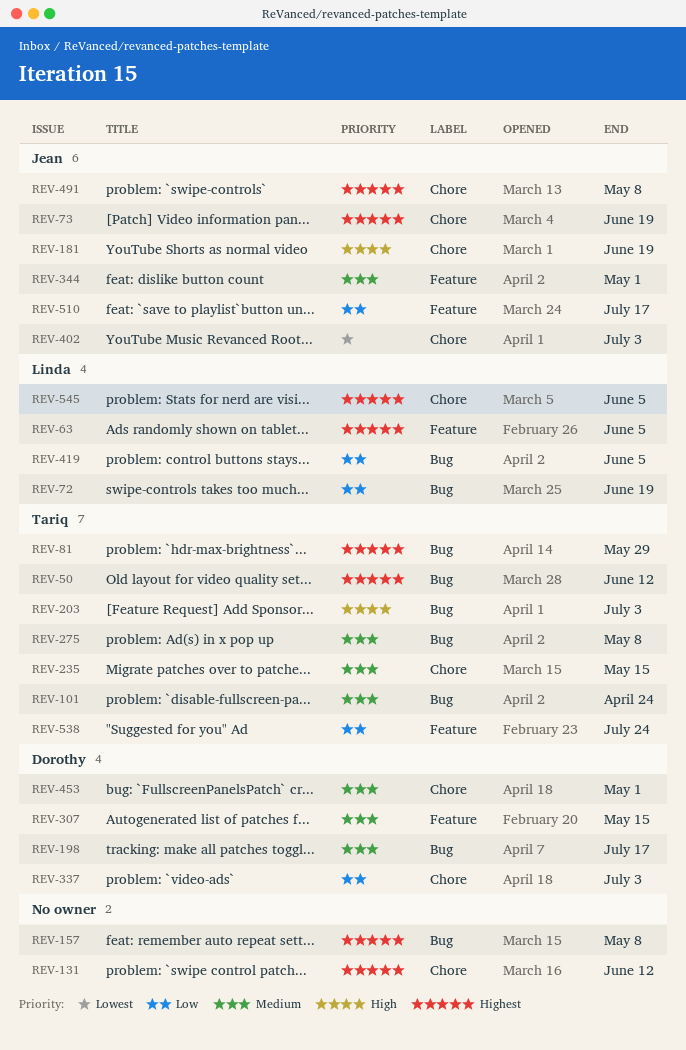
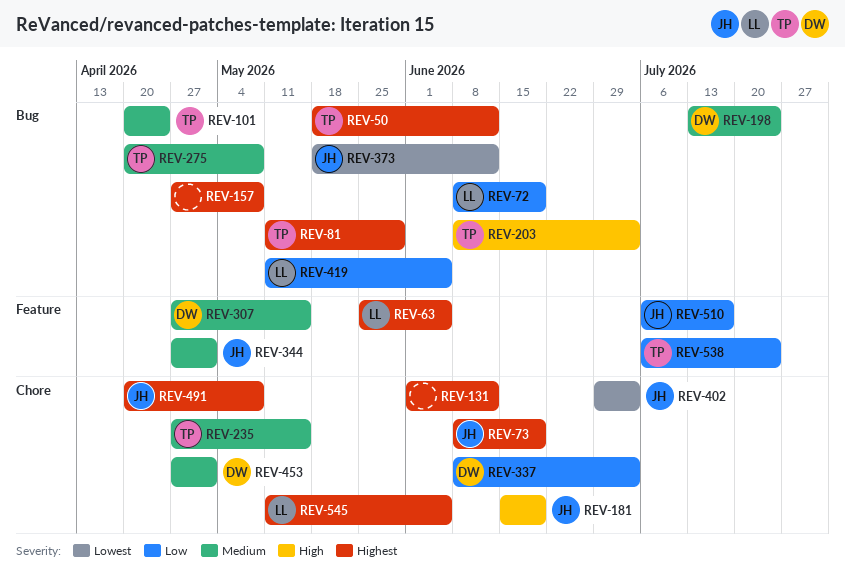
REV-198, due: Jul 17 -> Jul 24
REV-373: none -> present

